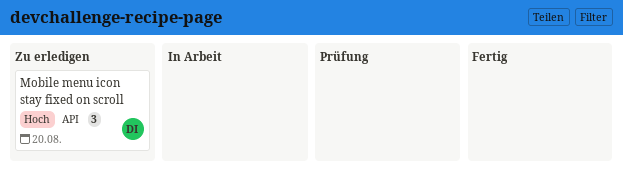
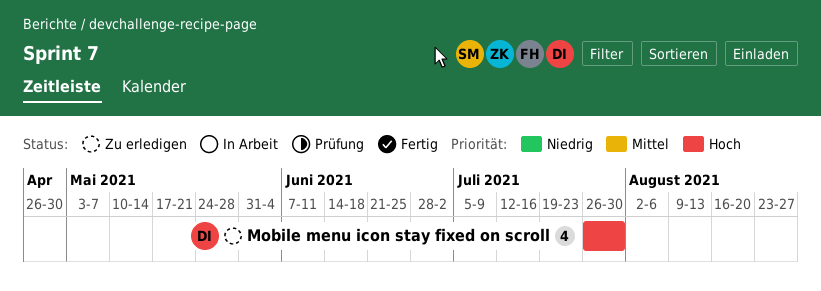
Mobile menu icon stay fixed on scroll, estimate: 3 -> 4
Mobile menu icon stay fixed on scroll, due: Aug 20 -> Jul 30

